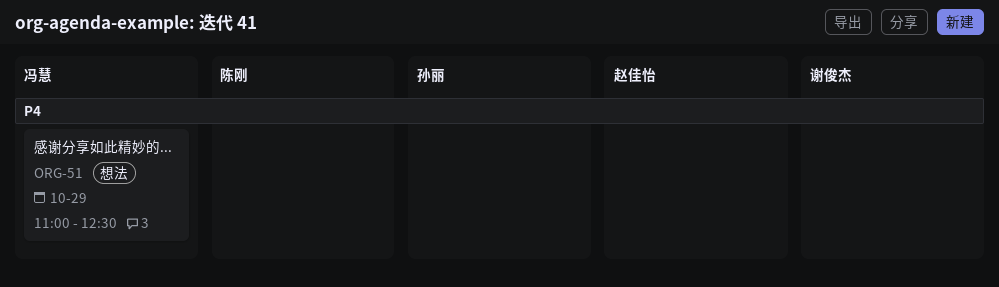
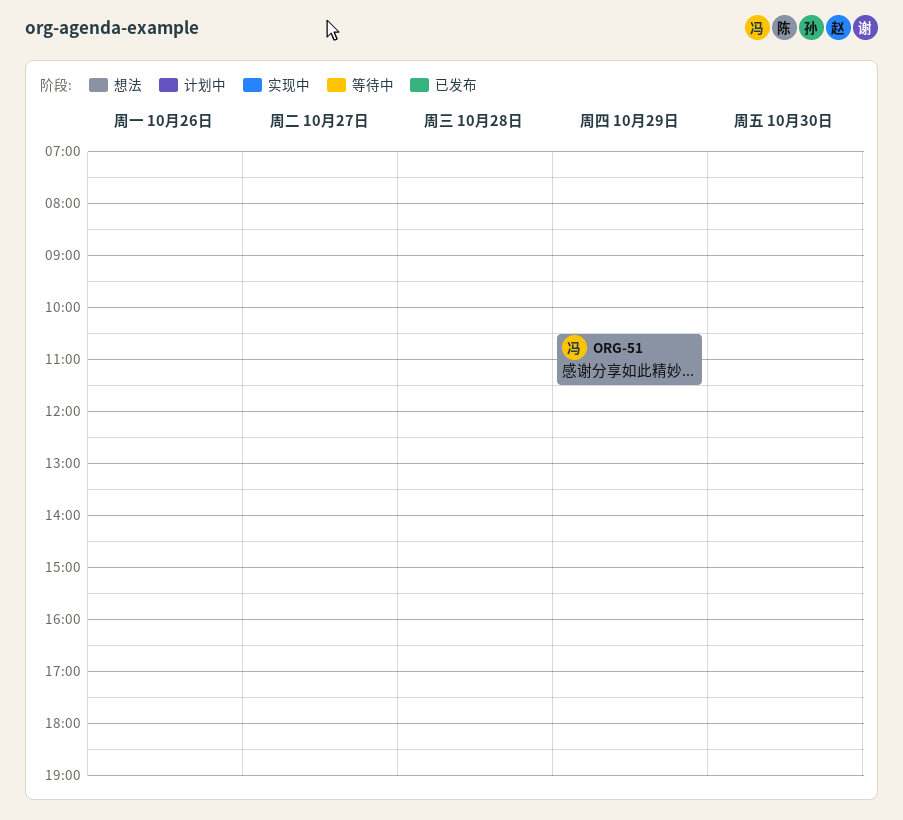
ORG-51, begins: 11:00 -> 10:30
ORG-51, ends: 12:30 -> 11:30

